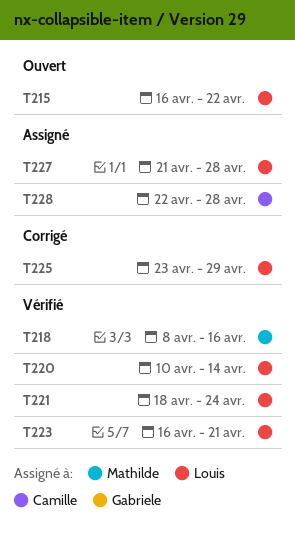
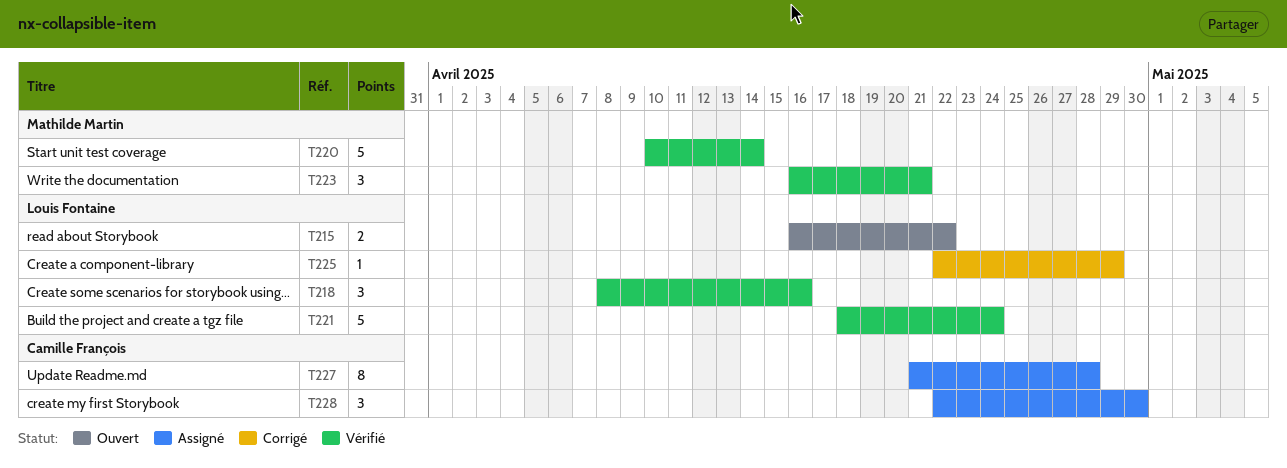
T218, owner: Mathilde Martin -> Louis Fontaine
T220, owner: Louis Fontaine -> Mathilde Martin
T223, owner: Louis Fontaine -> Mathilde Martin
T225, start: Apr 23 -> Apr 22
T227, owner: Louis Fontaine -> Camille François
T228, due: Apr 28 -> Apr 30

